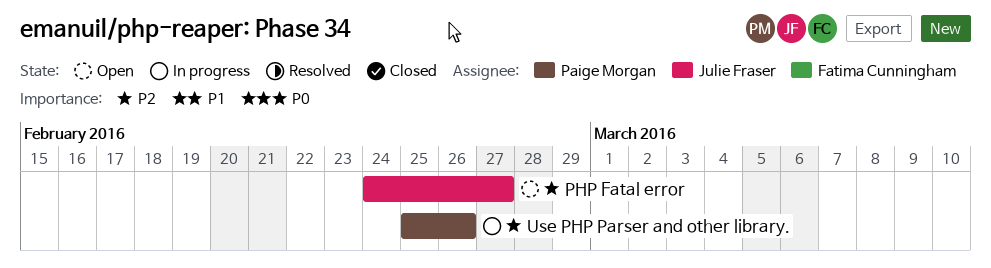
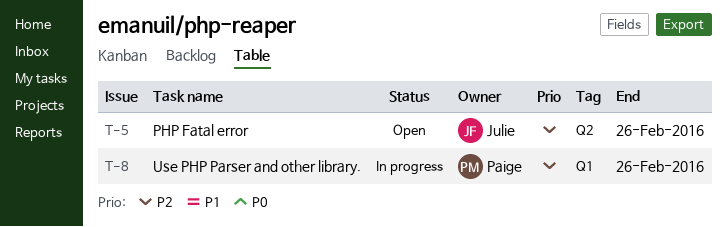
PHP Fatal error, due: Feb 27 -> Feb 26

